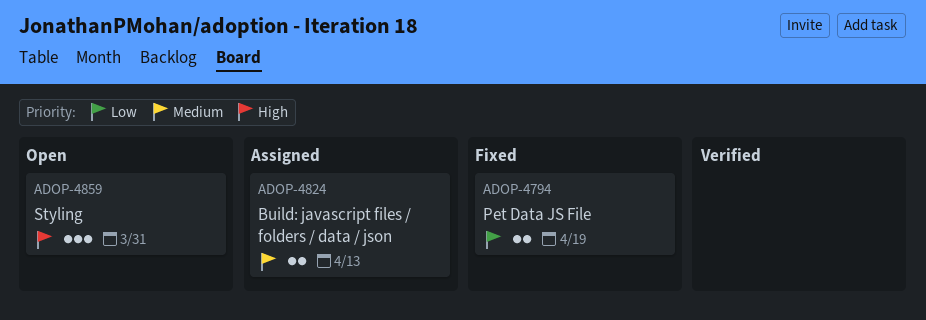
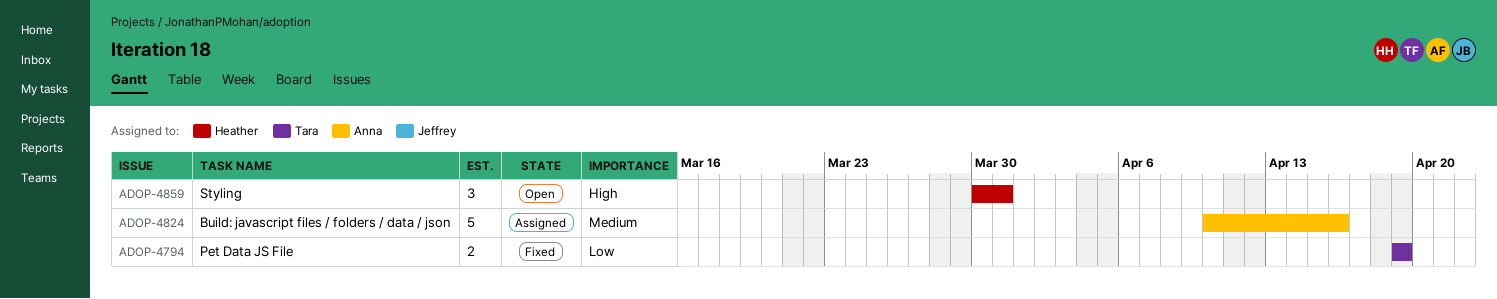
ADOP-4824, estimate: 2 -> 5
ADOP-4824, due: Apr 13 -> Apr 16

